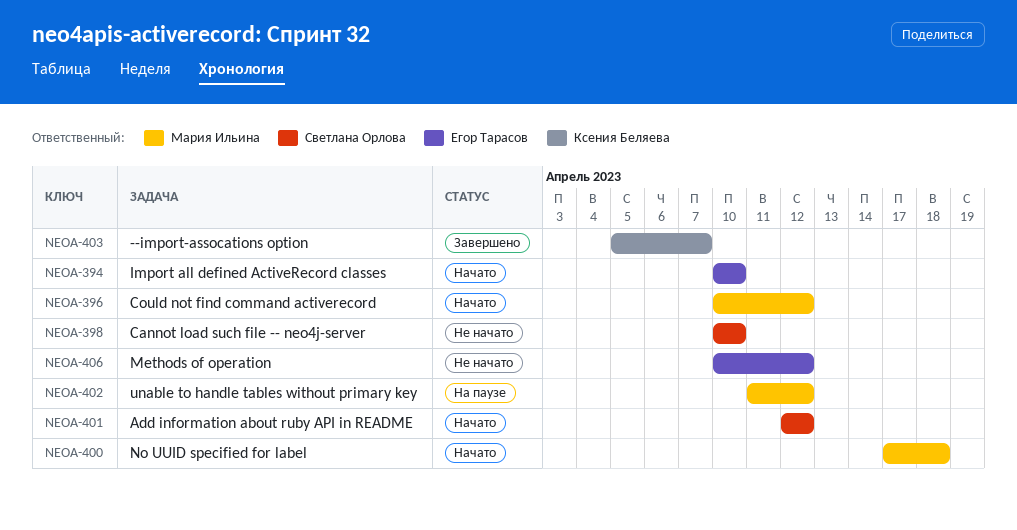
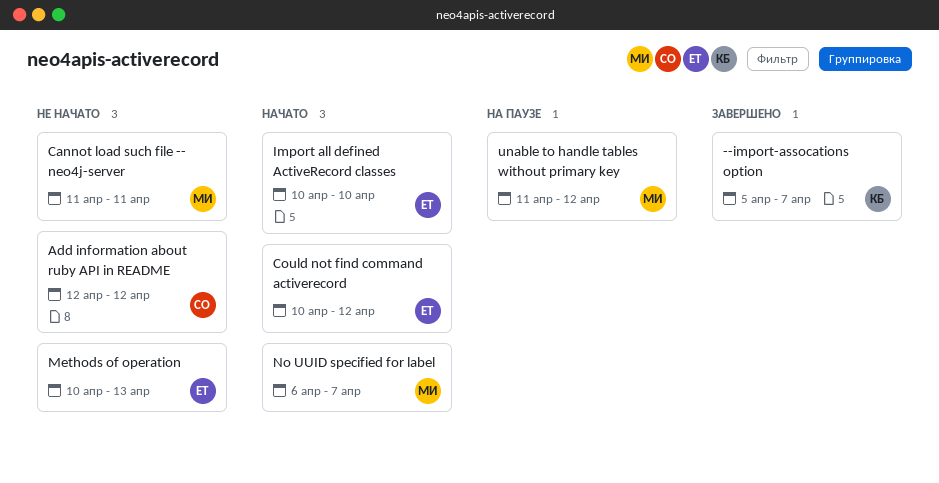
Add information about ruby API in README, status: Начато -> Не начато
Cannot load such file -- neo4j-server, owner: Светлана Орлова -> Мария Ильина
Cannot load such file -- neo4j-server, start: Apr 10 -> Apr 11
Cannot load such file -- neo4j-server, due: Apr 10 -> Apr 11
Could not find command activerecord, owner: Мария Ильина -> Егор Тарасов
Methods of operation, due: Apr 12 -> Apr 13
No UUID specified for label, start: Apr 17 -> Apr 6
No UUID specified for label, due: Apr 18 -> Apr 7

